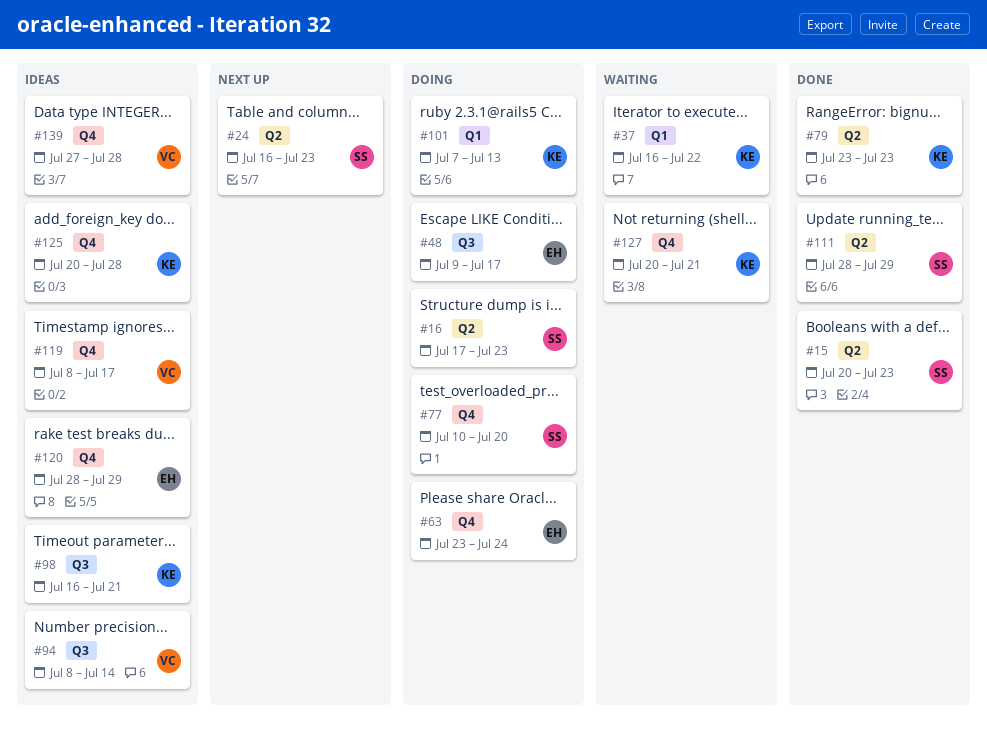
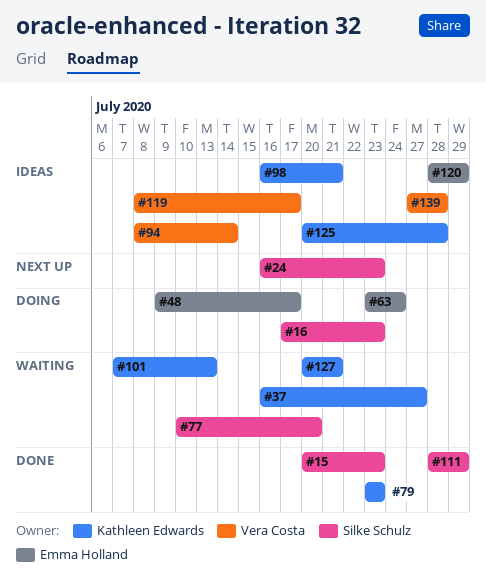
#37, due: Jul 22 -> Jul 27
#77, status: Doing -> Waiting
#101, status: Doing -> Waiting

